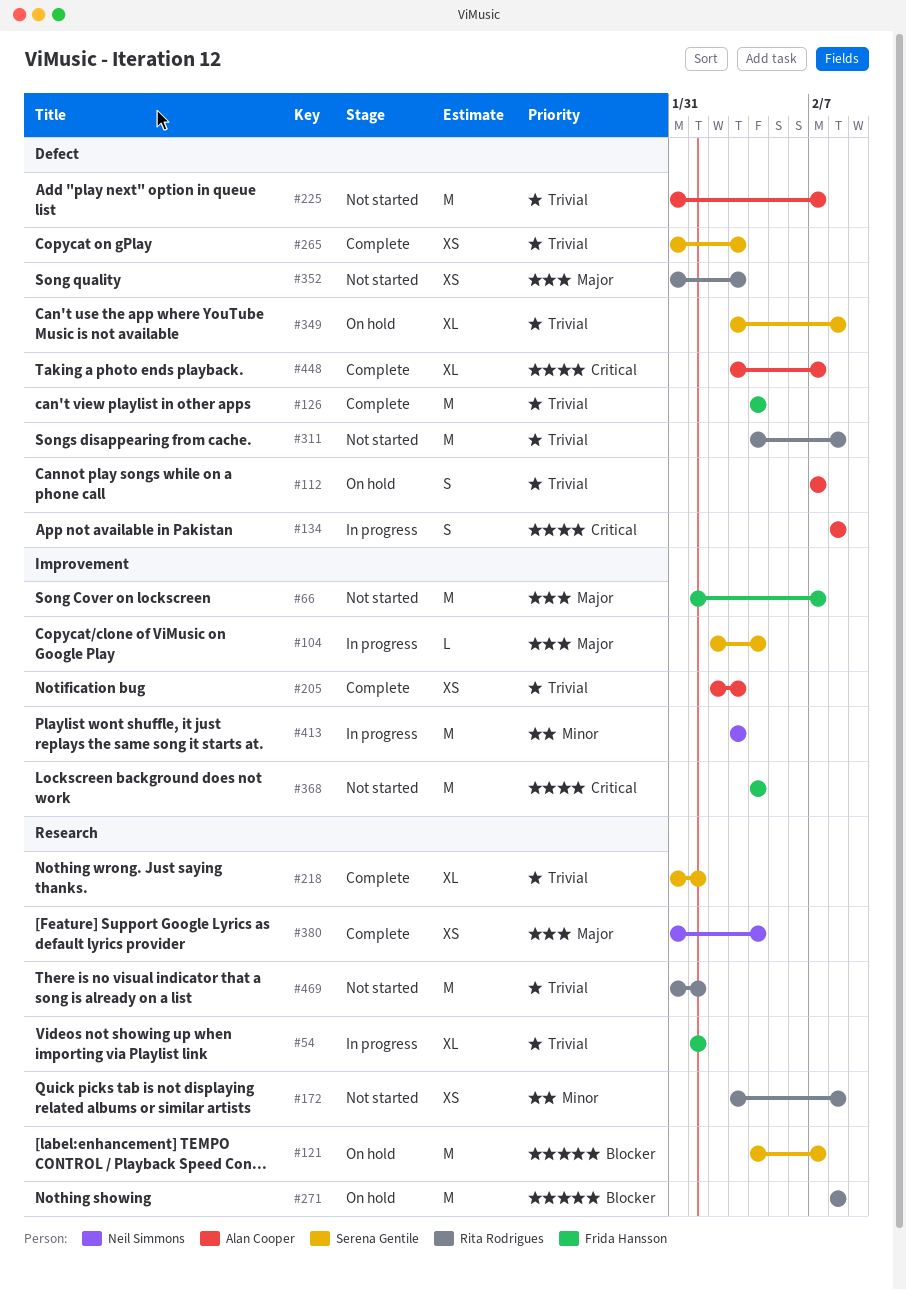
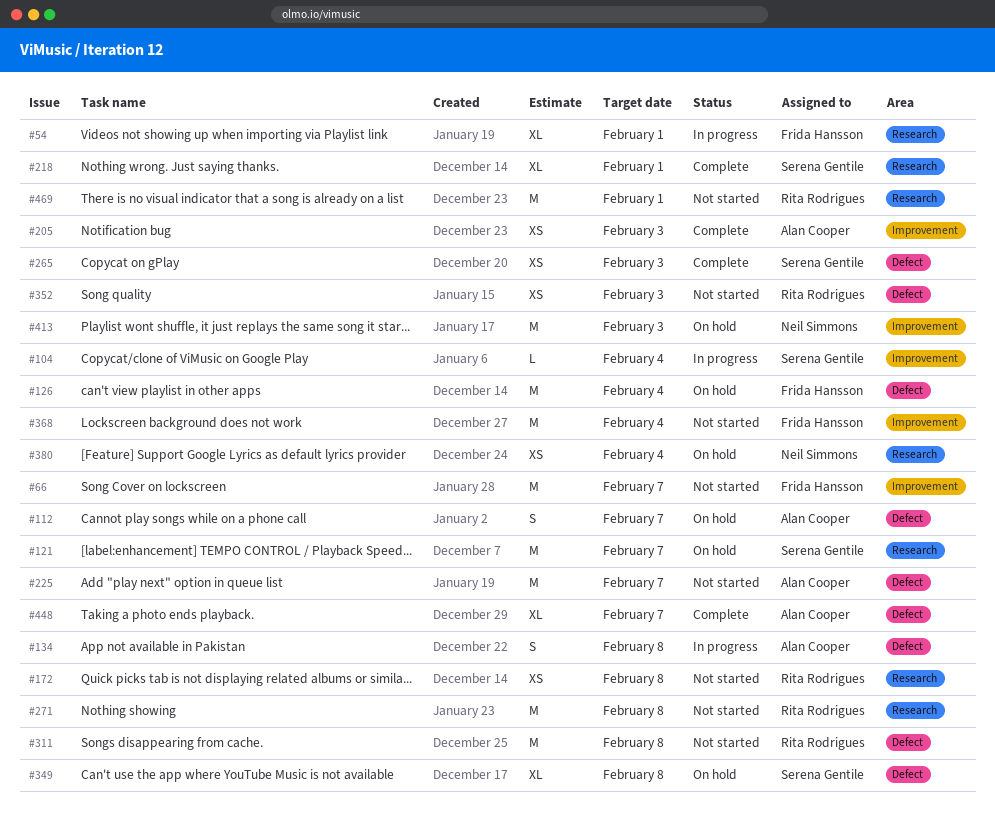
#126, status: Complete -> On hold
#271, status: On hold -> Not started
#380, status: Complete -> On hold
#413, status: In progress -> On hold

